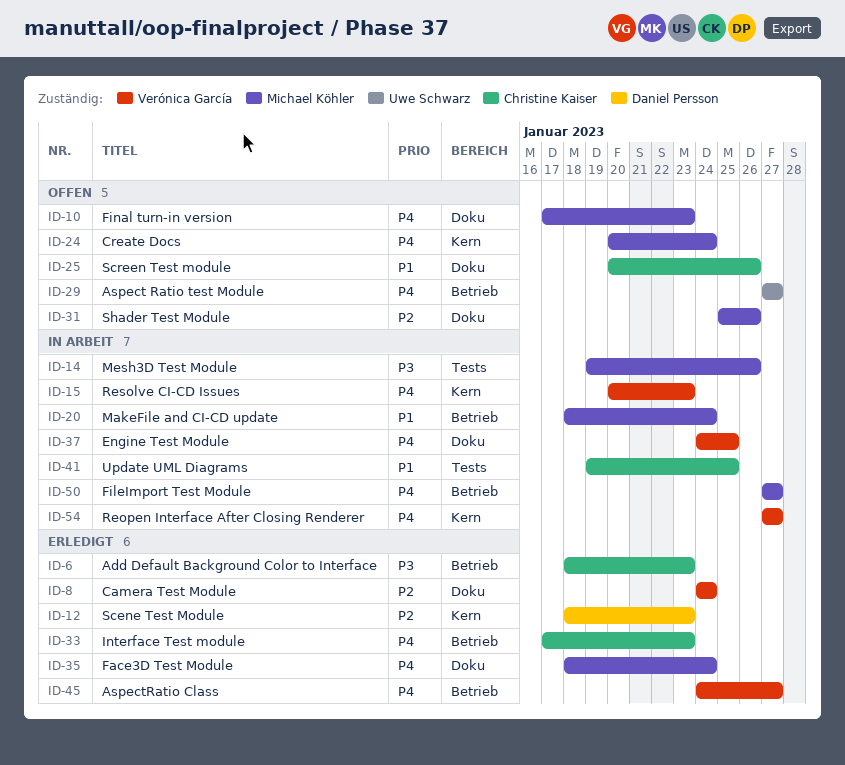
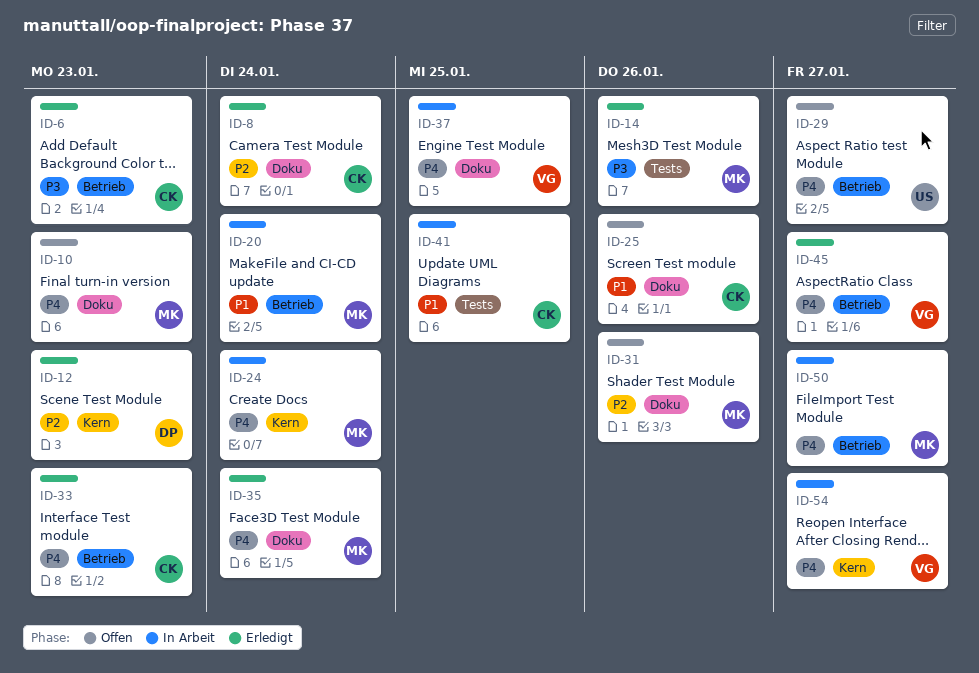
ID-8, owner: Verónica García -> Christine Kaiser
ID-14, status: In Arbeit -> Erledigt
ID-15: present -> none
ID-24, status: Offen -> In Arbeit

